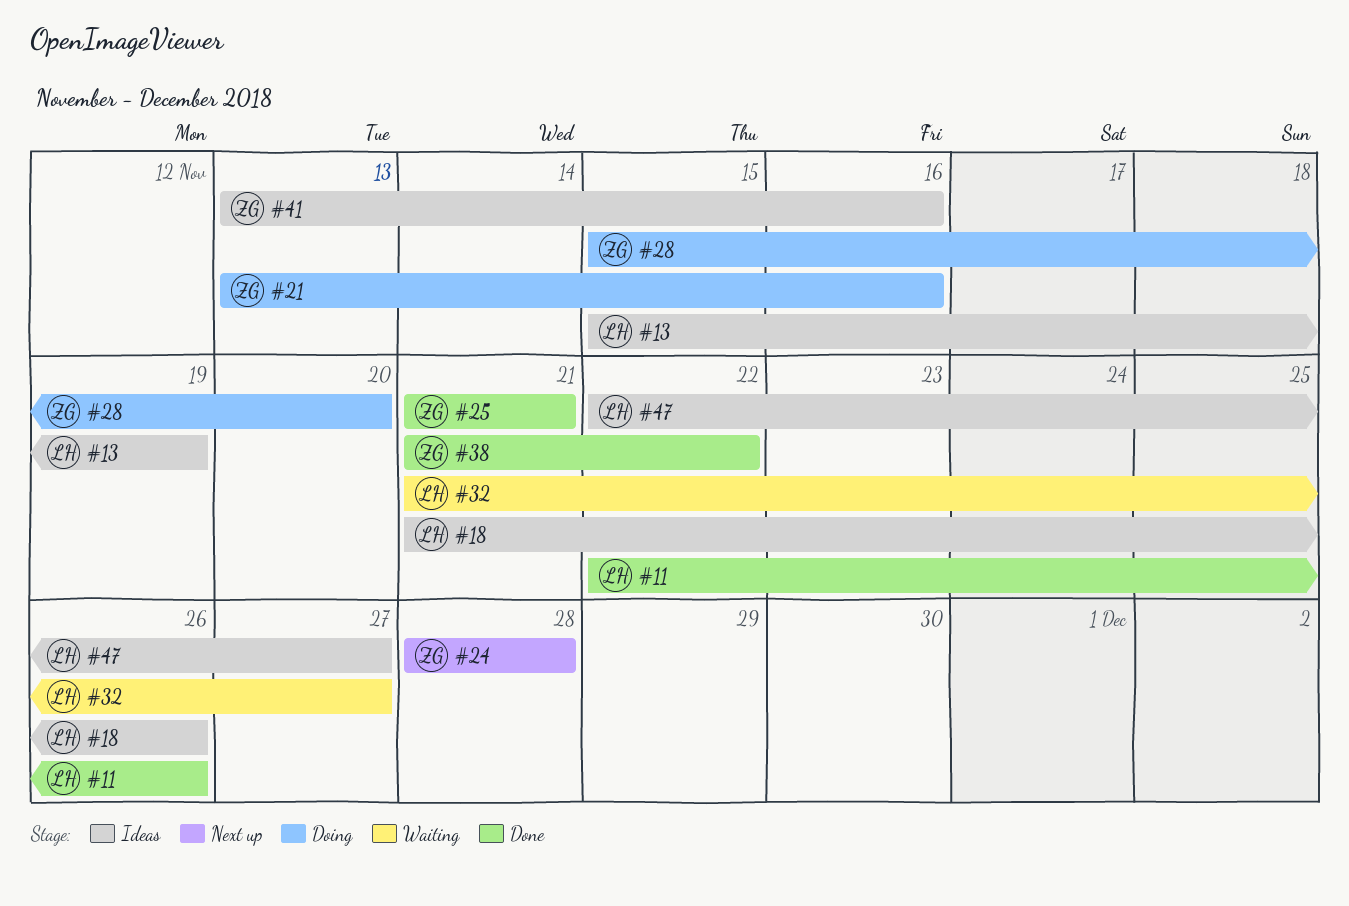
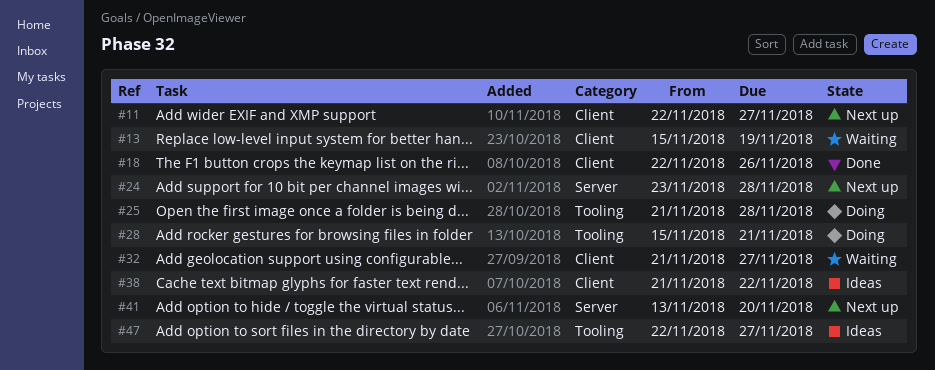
#11, status: Done -> Next up
#11, due: Nov 26 -> Nov 27
#13, status: Ideas -> Waiting
#18, status: Ideas -> Done
#18, start: Nov 21 -> Nov 22
#21: present -> none
#24, start: Nov 28 -> Nov 23
#25, status: Done -> Doing
#25, due: Nov 21 -> Nov 28
#28, due: Nov 20 -> Nov 21
#38, status: Done -> Ideas
#41, status: Ideas -> Next up
#41, due: Nov 16 -> Nov 20

